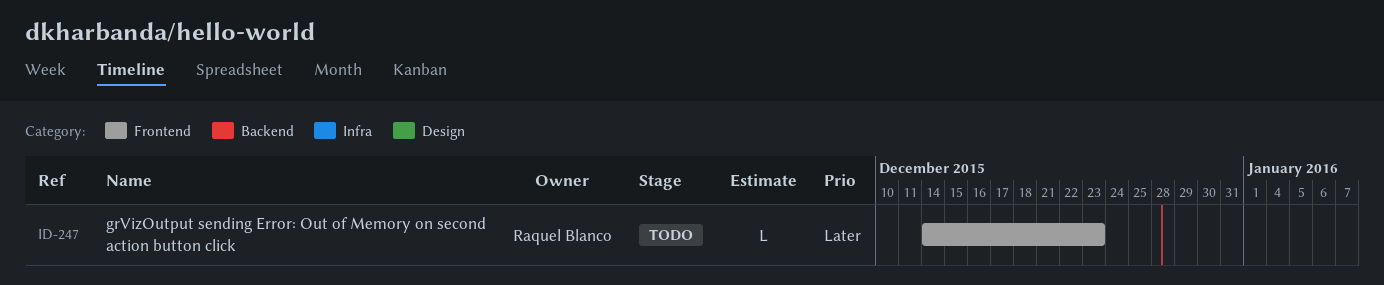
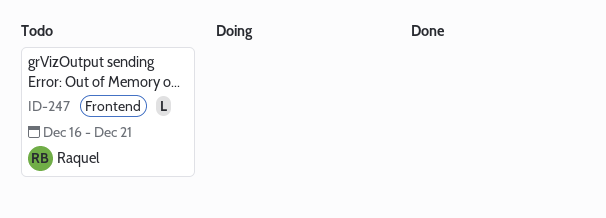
ID-247, start: Dec 14 -> Dec 16
ID-247, due: Dec 23 -> Dec 21

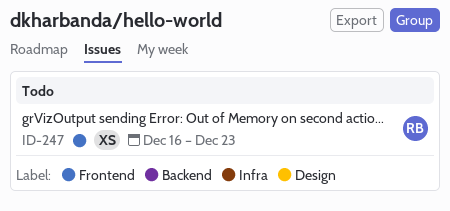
ID-247, estimate: L -> XS
ID-247, due: Dec 21 -> Dec 23

